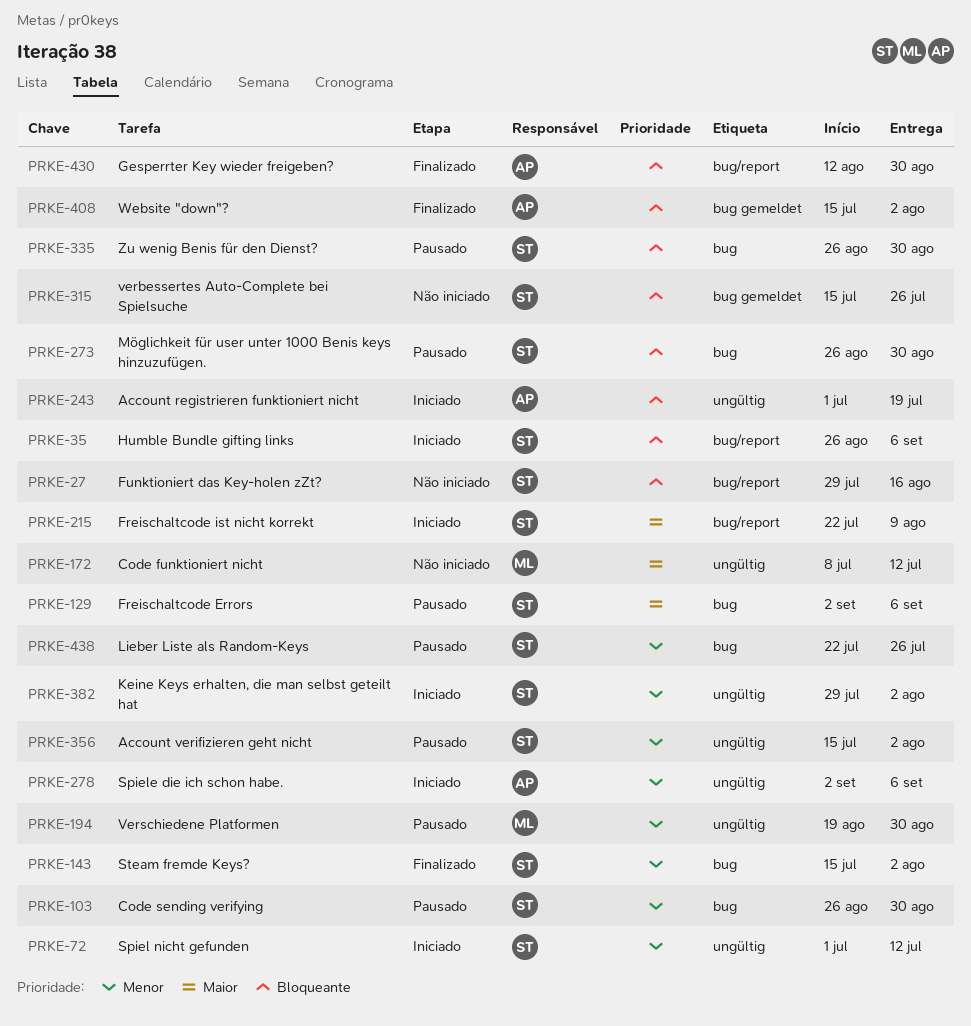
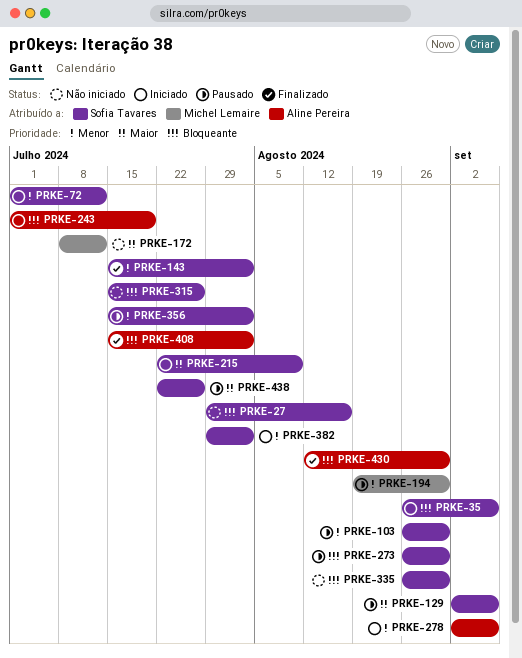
PRKE-335, status: Pausado -> Não iniciado
PRKE-438, priority: Menor -> Maior

